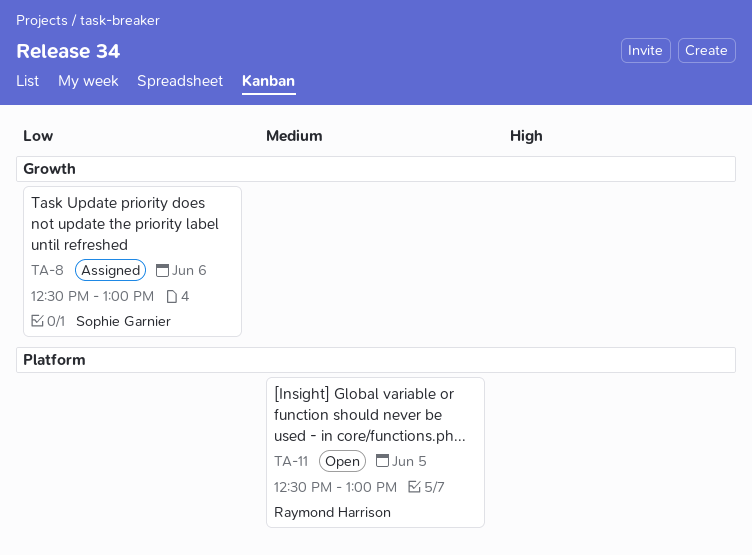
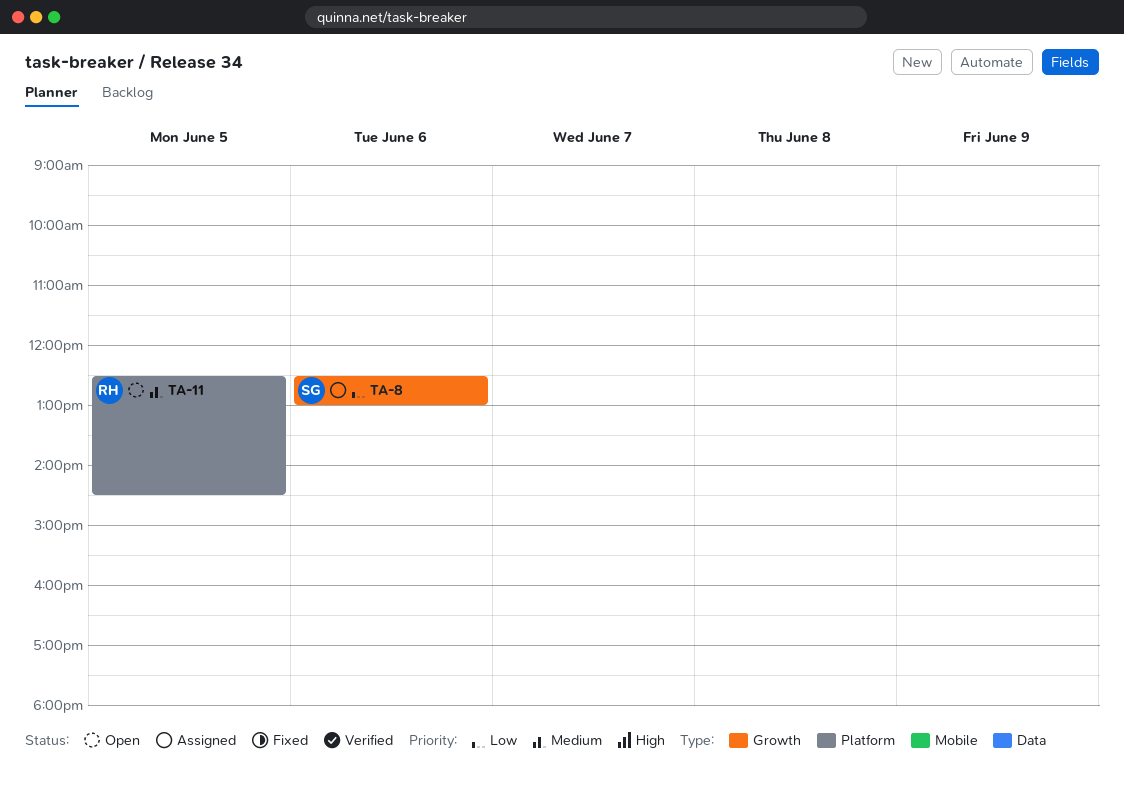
TA-11, ends: 13:00 -> 14:30

